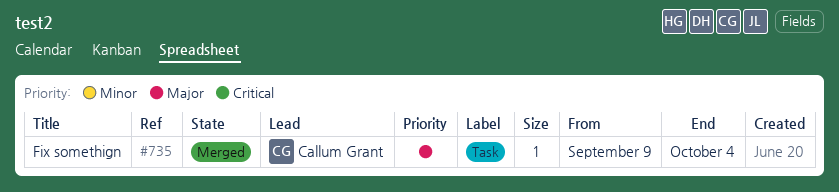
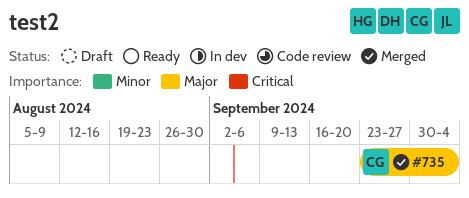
#735, start: Sep 9 -> Sep 23

